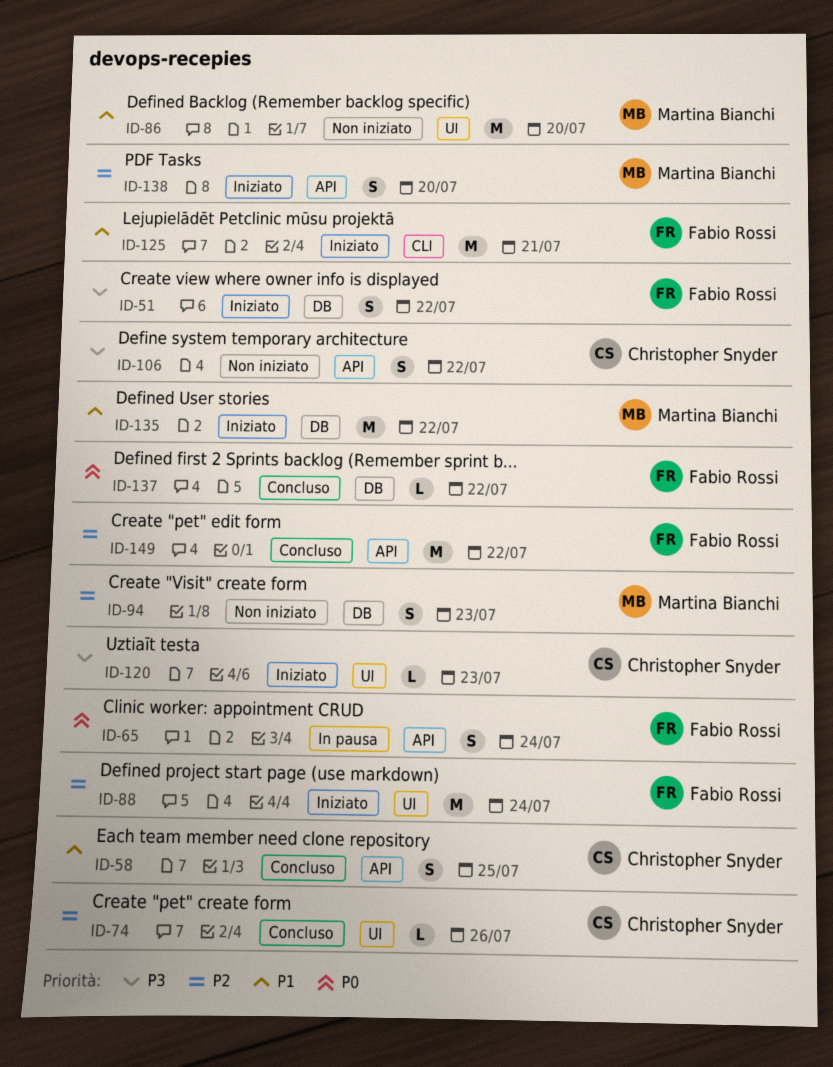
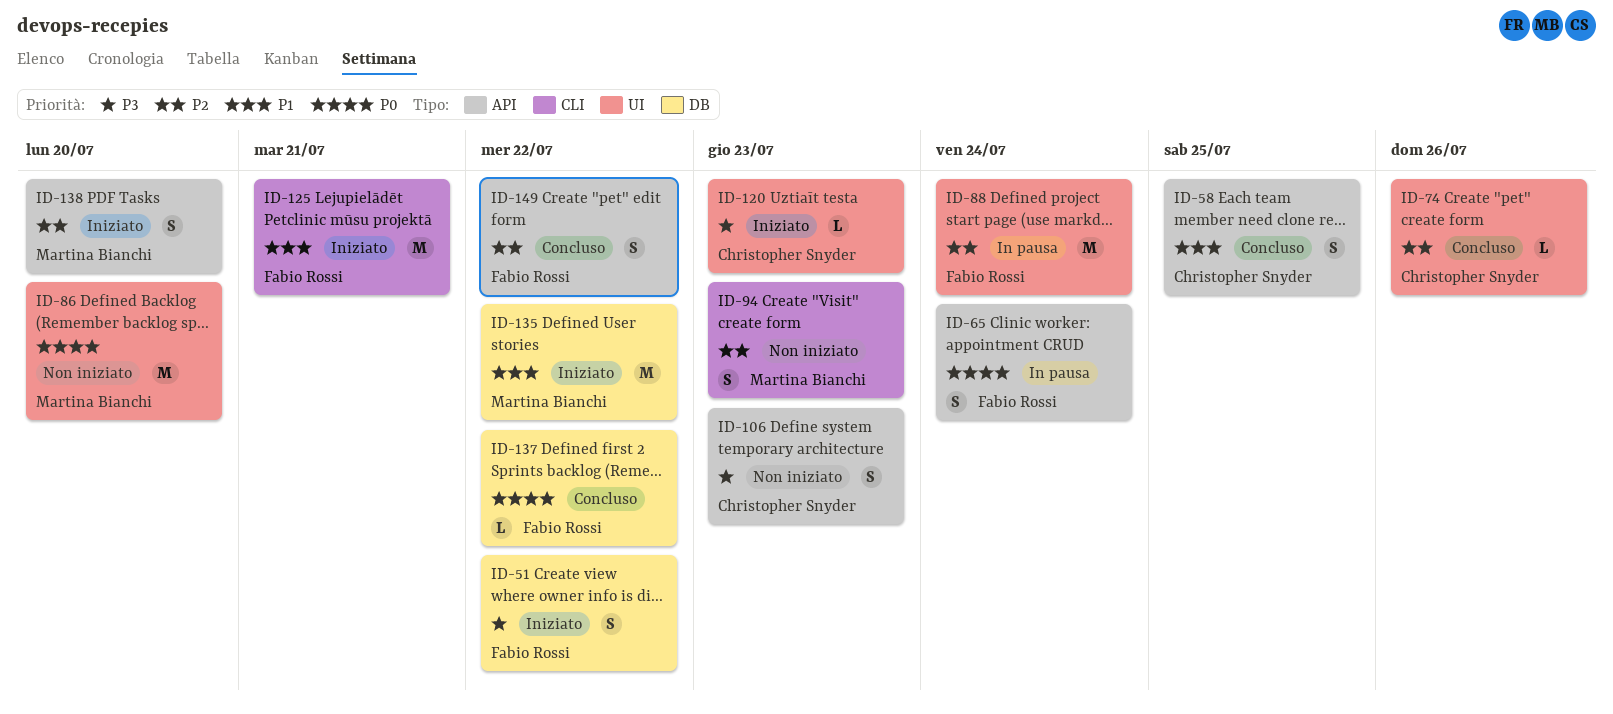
ID-86, priority: P1 -> P0
ID-88, status: Iniziato -> In pausa
ID-94, label: DB -> CLI
ID-106, due: Jul 22 -> Jul 23
ID-149, estimate: M -> S

